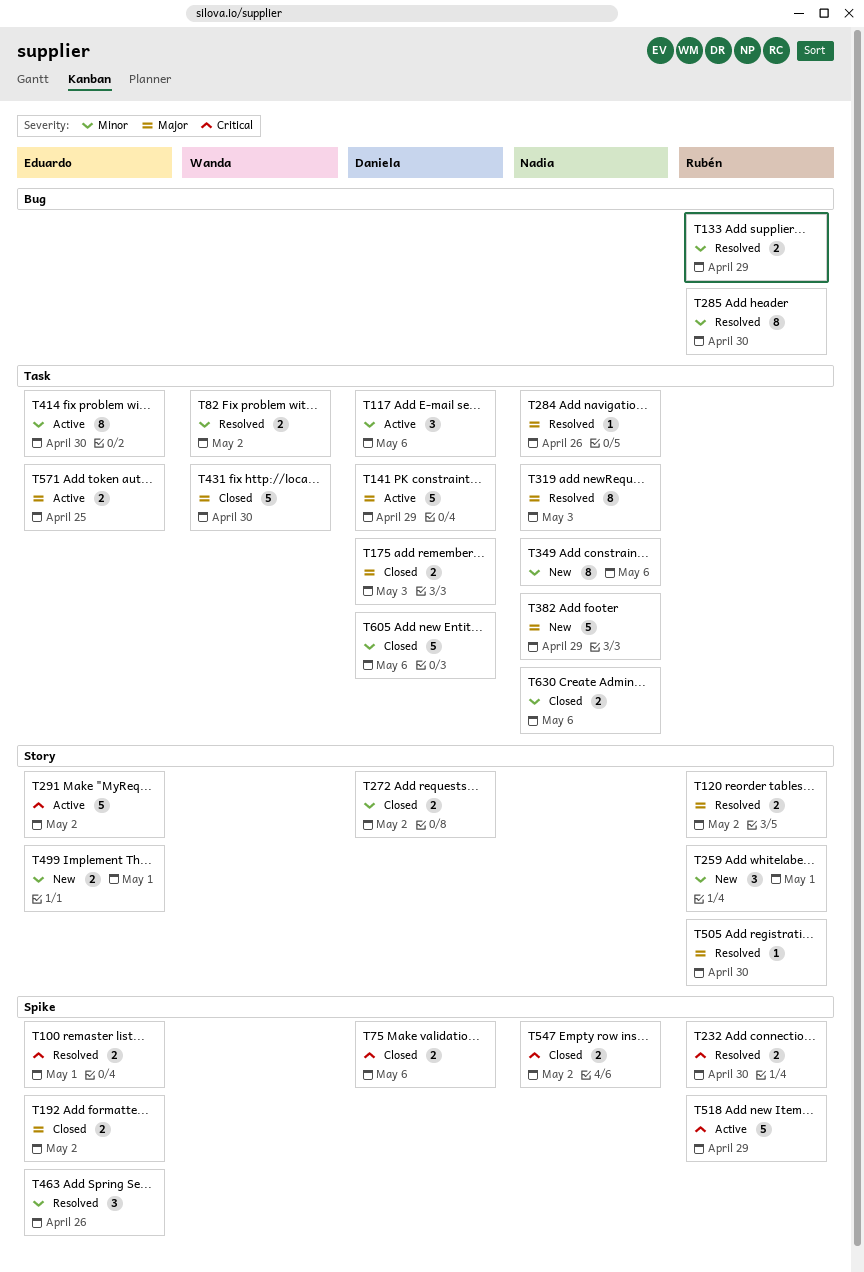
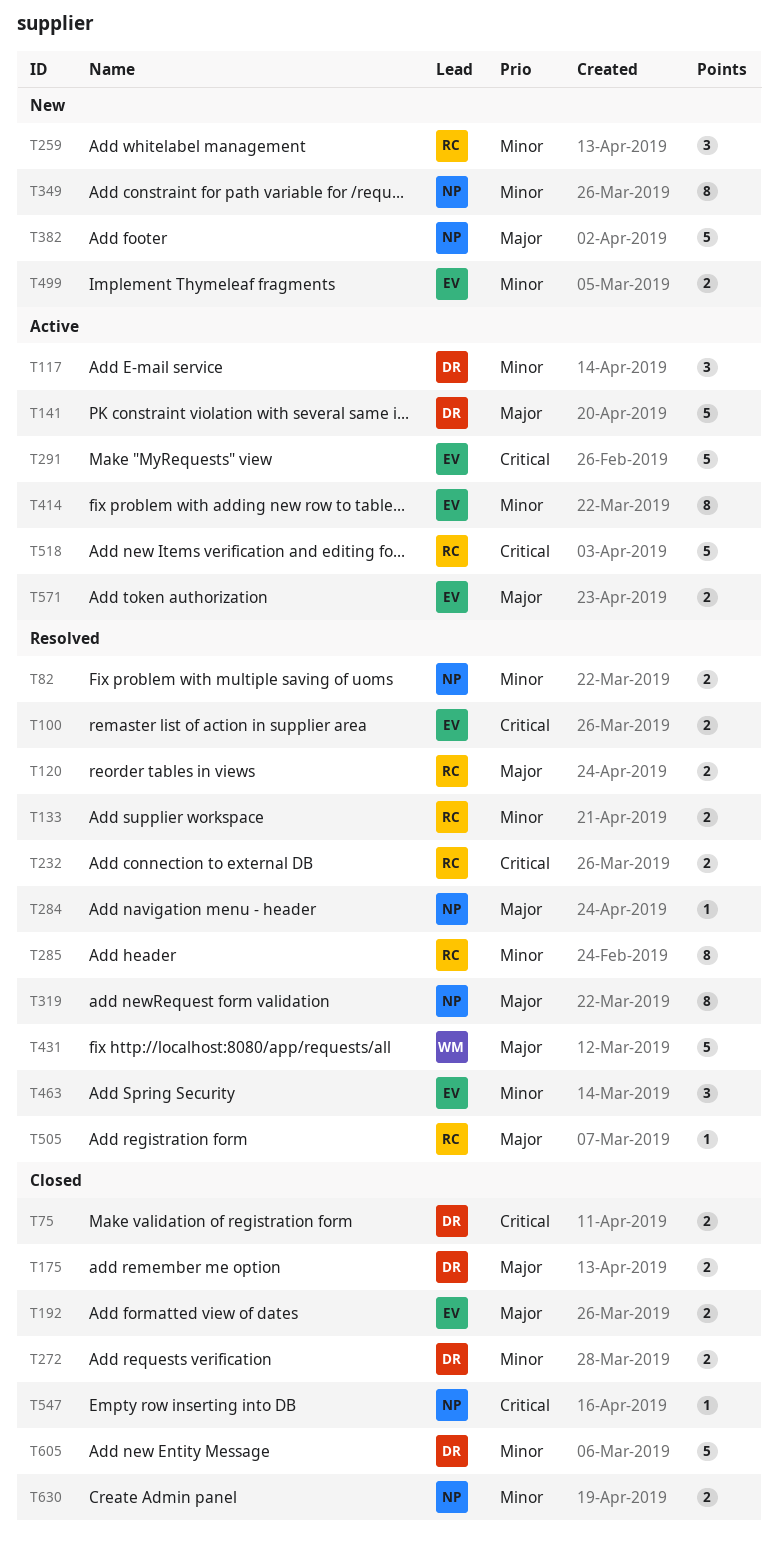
T82, owner: Wanda -> Nadia
T431, status: Closed -> Resolved
T547, estimate: 2 -> 1

